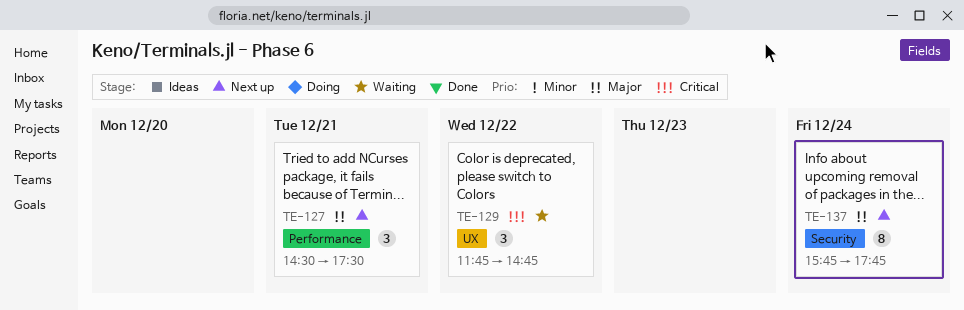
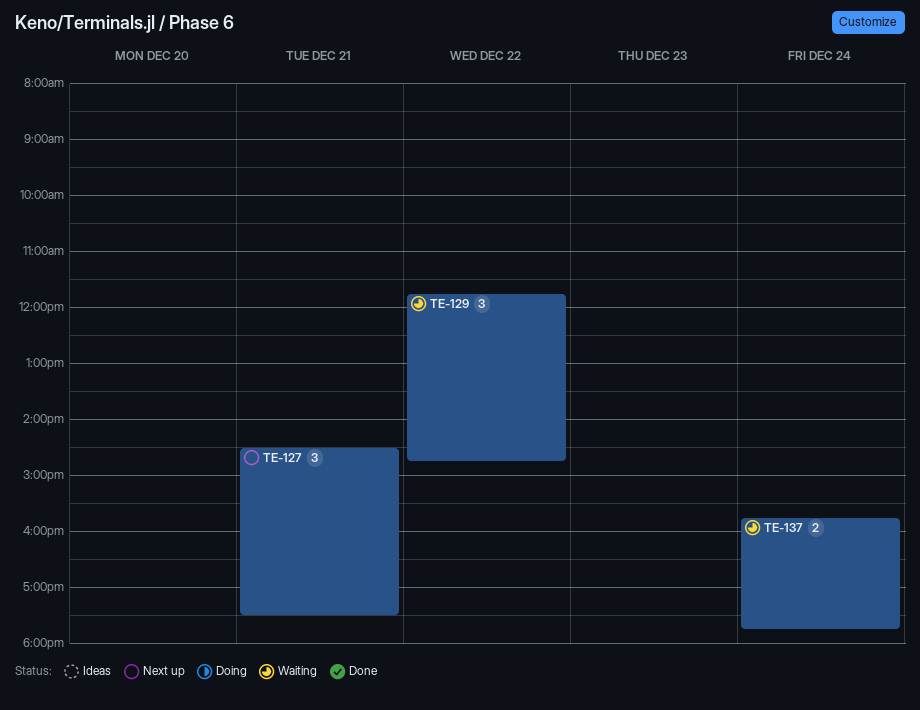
TE-137, status: Next up -> Waiting
TE-137, estimate: 8 -> 2

